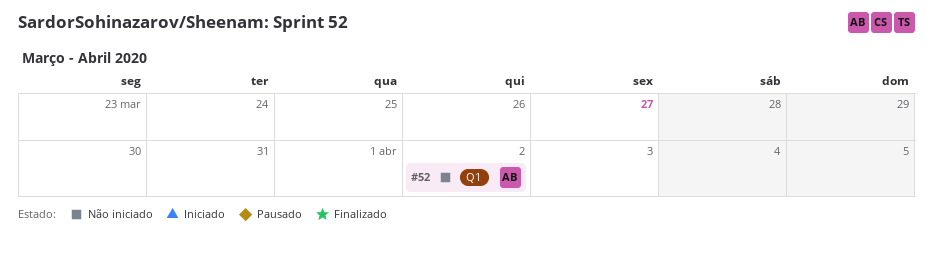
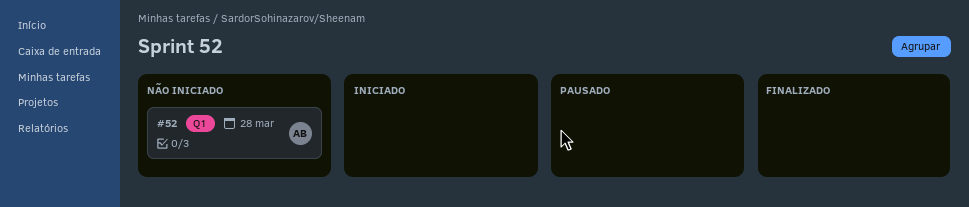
#52, due: Apr 2 -> Mar 28

